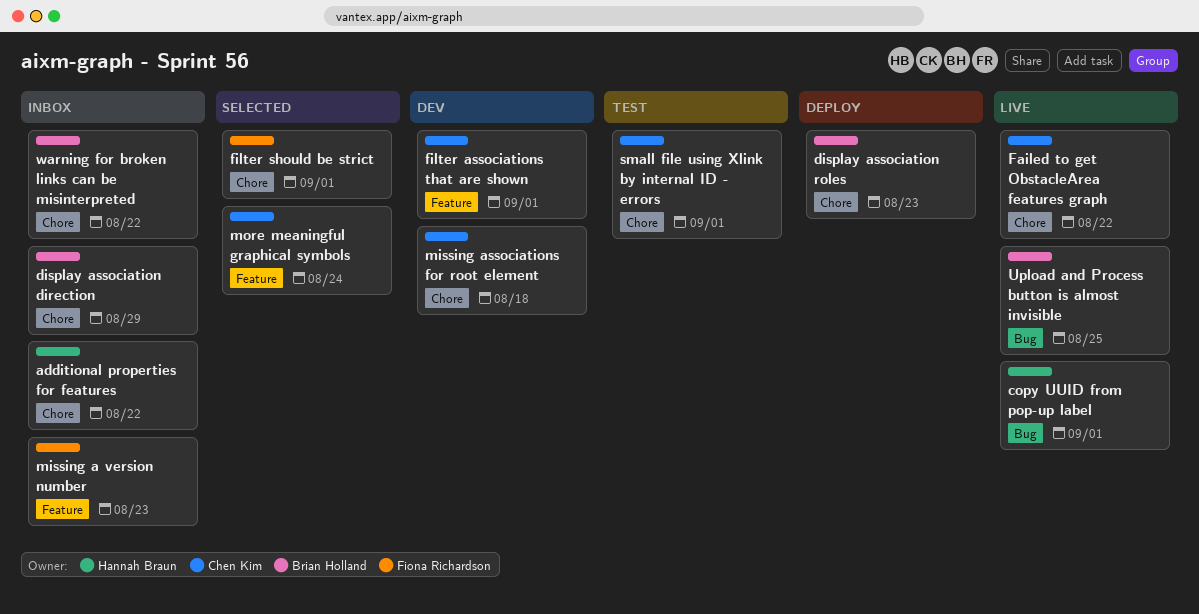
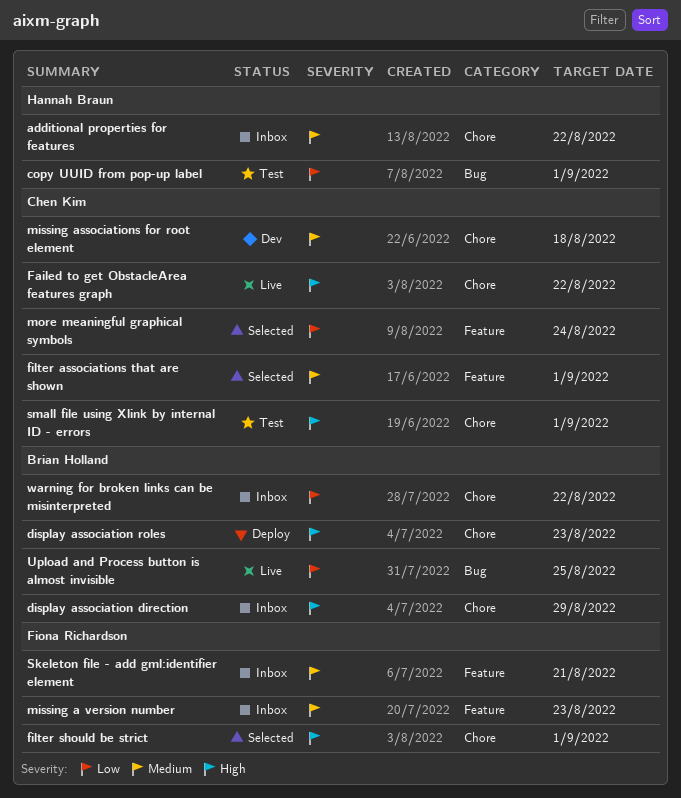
copy UUID from pop-up label, status: Live -> Test
filter associations that are shown, status: Dev -> Selected
Skeleton file - add gml:identifier element: none -> present

